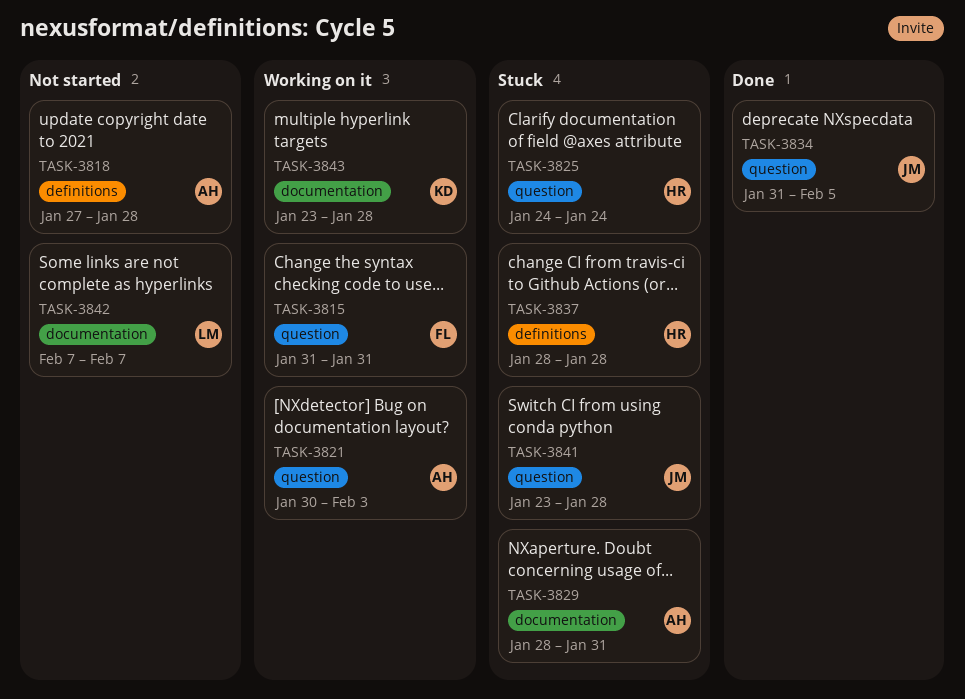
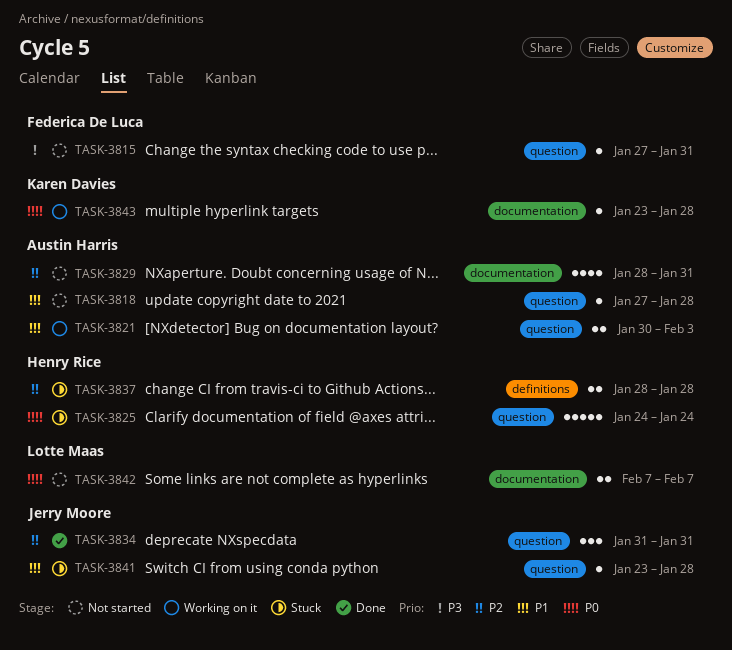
TASK-3815, status: Working on it -> Not started
TASK-3815, start: Jan 31 -> Jan 27
TASK-3818, label: definitions -> question
TASK-3829, status: Stuck -> Not started
TASK-3834, due: Feb 5 -> Jan 31

